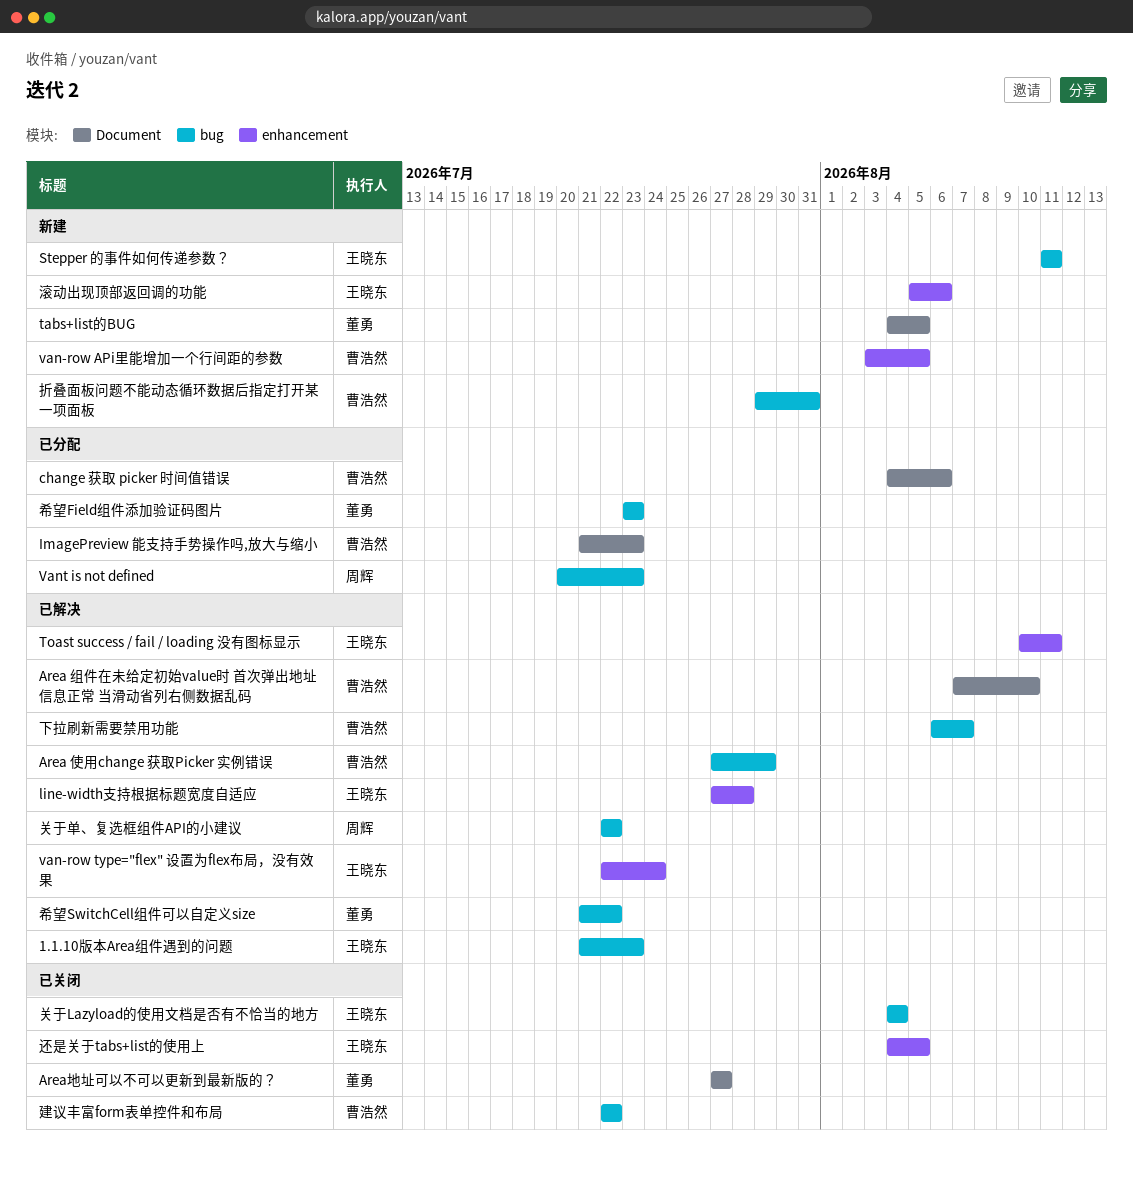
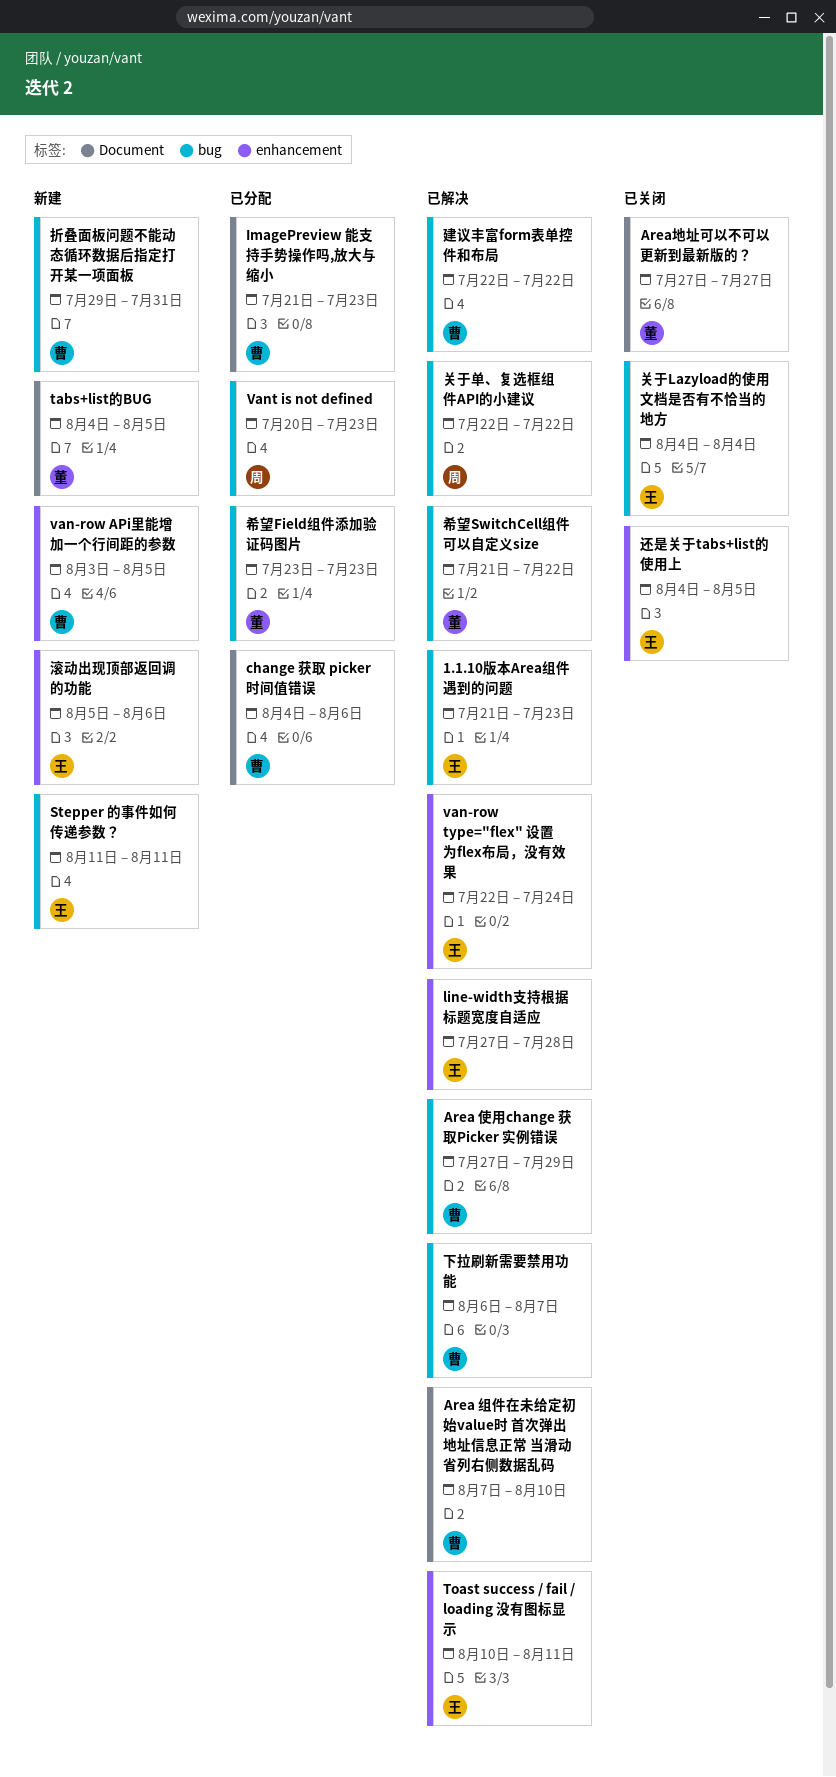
建议丰富form表单控件和布局, status: 已关闭 -> 已解决

